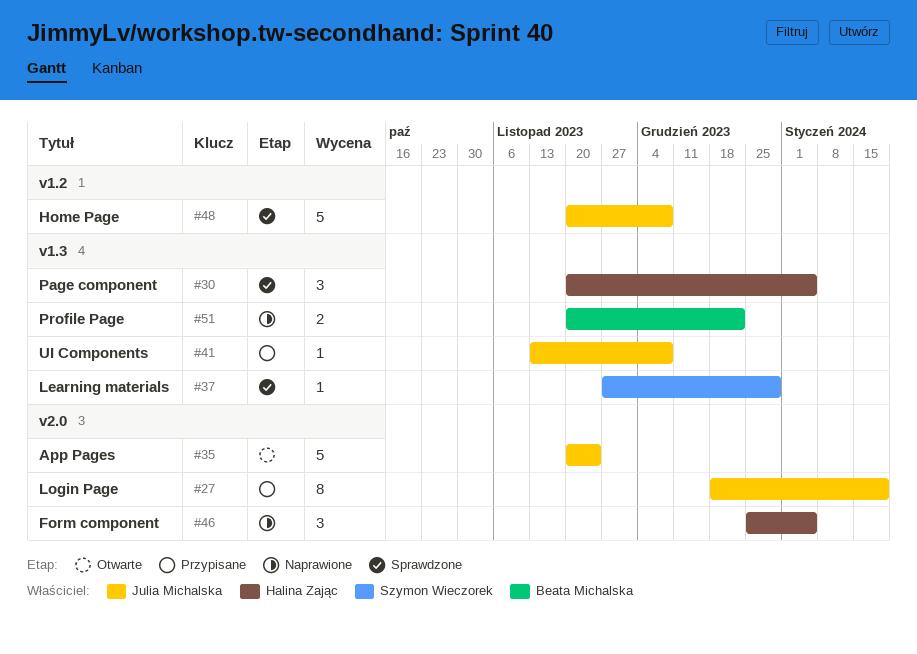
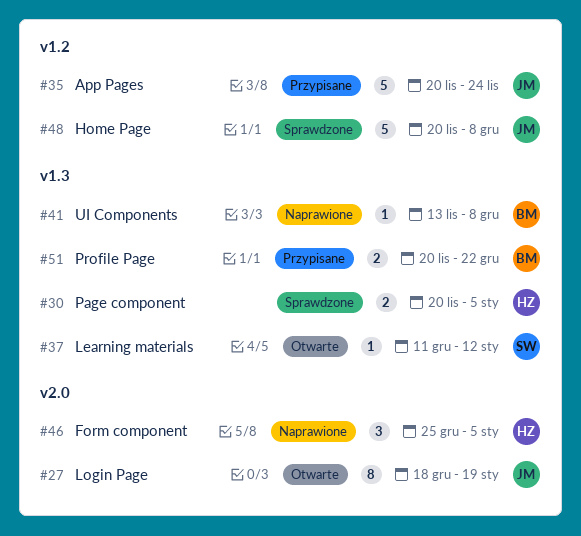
#27, status: Przypisane -> Otwarte
#30, estimate: 3 -> 2
#35, status: Otwarte -> Przypisane
#35, label: v2.0 -> v1.2
#37, status: Sprawdzone -> Otwarte
#37, start: Nov 27 -> Dec 11
#37, due: Dec 29 -> Jan 12
#41, status: Przypisane -> Naprawione
#41, owner: Julia Michalska -> Beata Michalska
#51, status: Naprawione -> Przypisane

